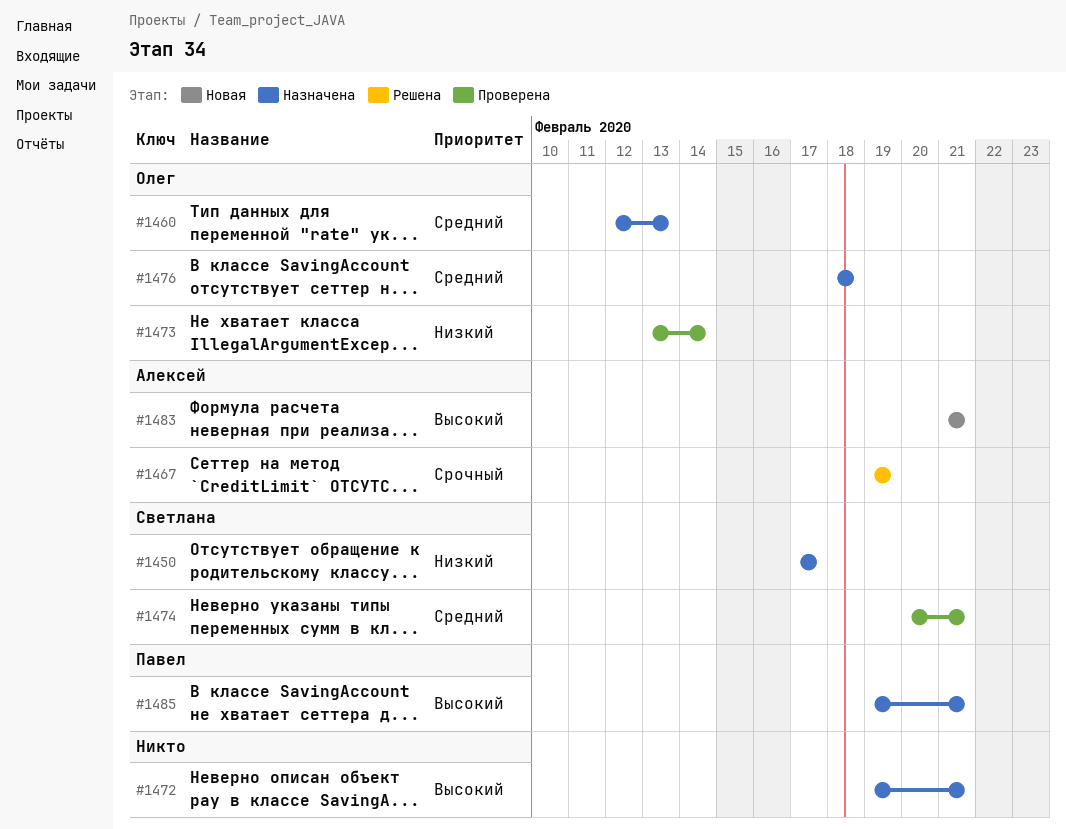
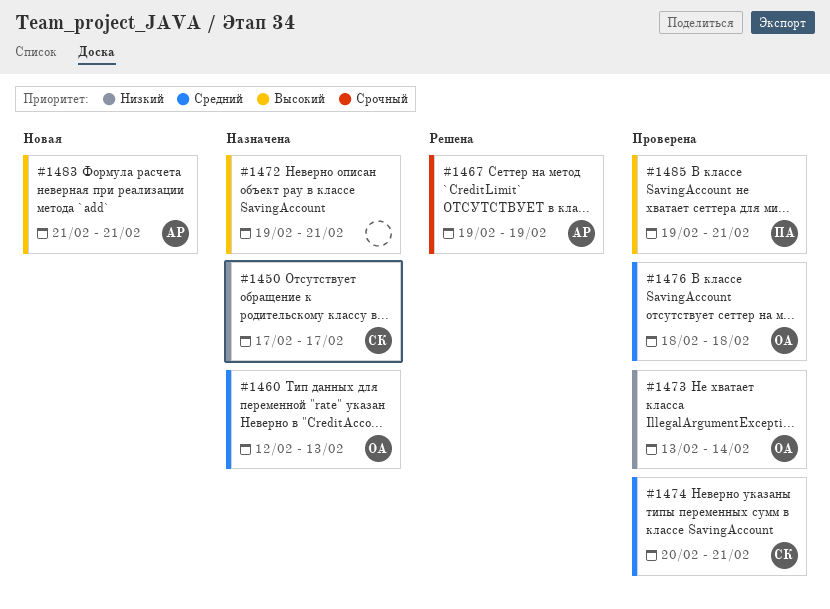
#1476, status: Назначена -> Проверена
#1485, status: Назначена -> Проверена

